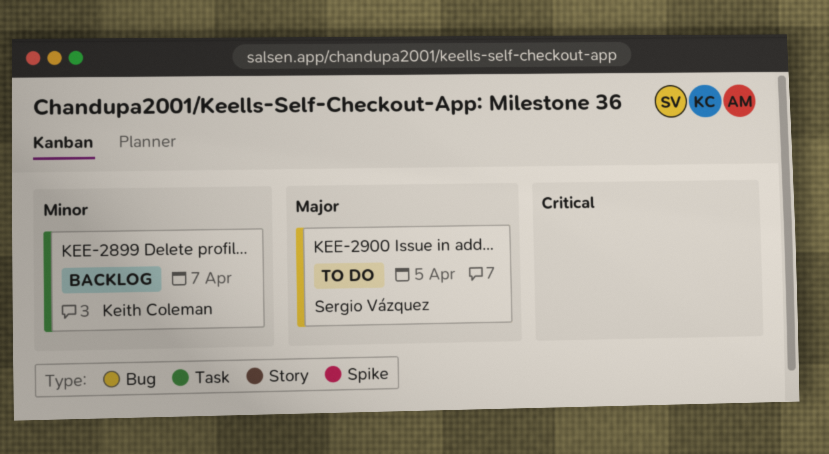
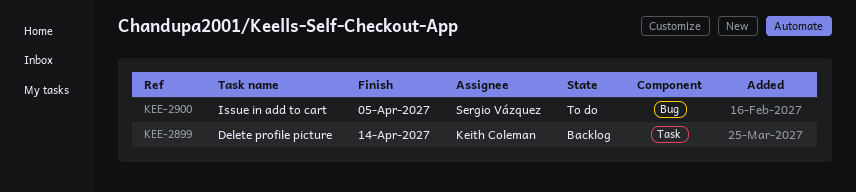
KEE-2899, due: Apr 7 -> Apr 14

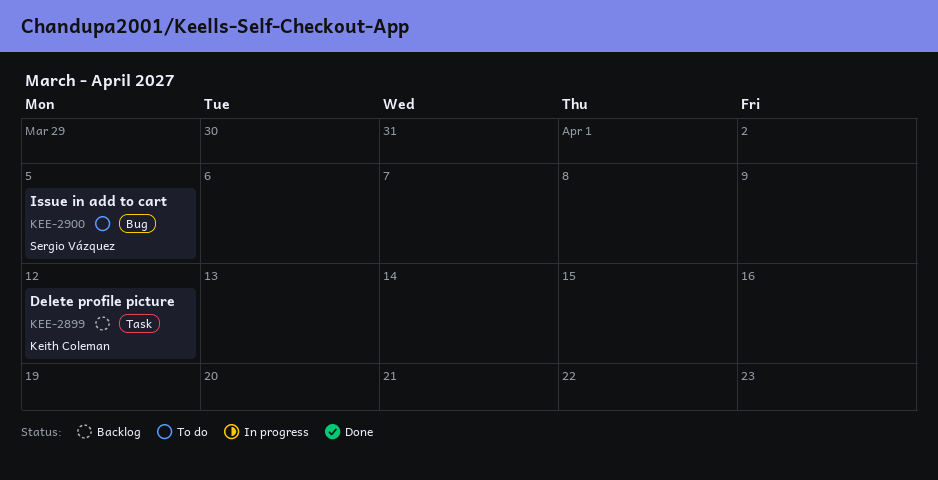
KEE-2899, due: Apr 14 -> Apr 12

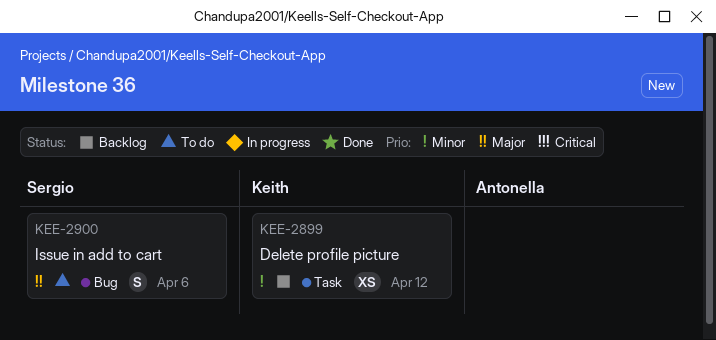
KEE-2900, due: Apr 5 -> Apr 6

